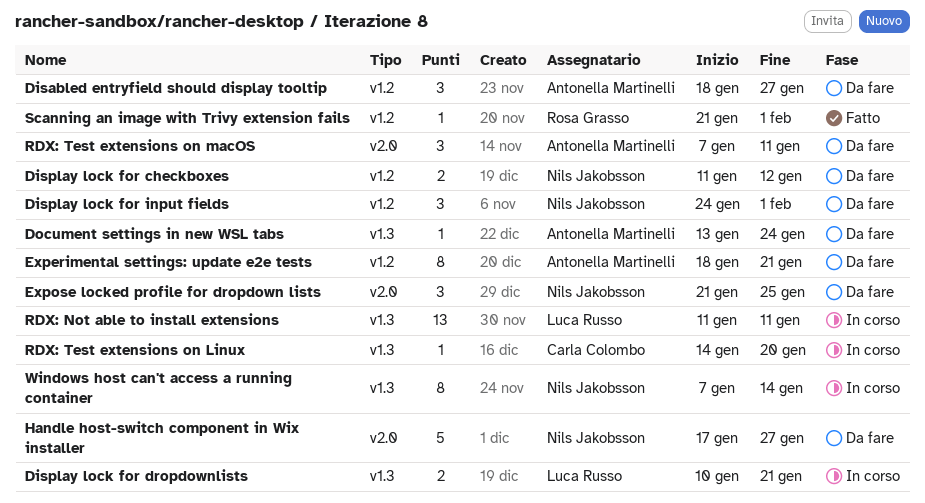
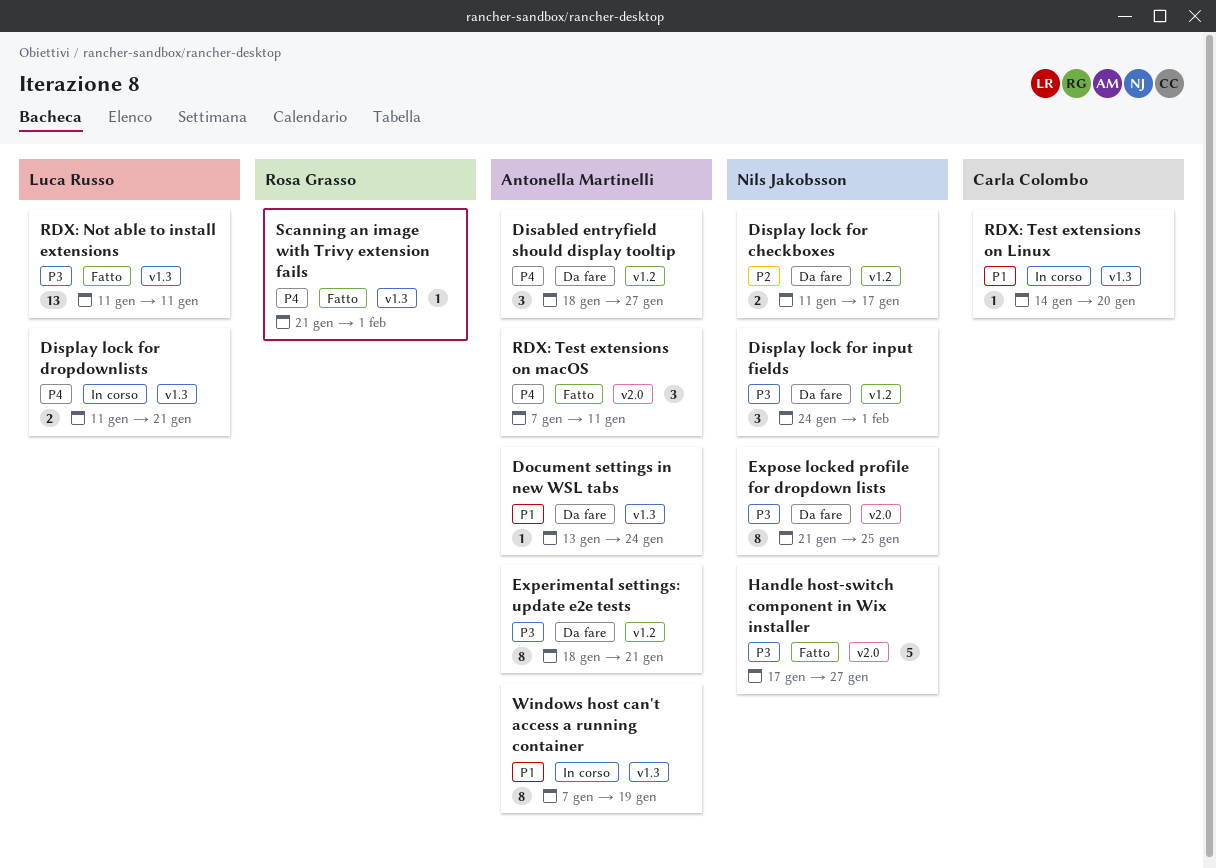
Display lock for checkboxes, due: Jan 12 -> Jan 17
Display lock for dropdownlists, start: Jan 10 -> Jan 11
Expose locked profile for dropdown lists, estimate: 3 -> 8
Handle host-switch component in Wix installer, status: Da fare -> Fatto
RDX: Not able to install extensions, status: In corso -> Fatto
RDX: Test extensions on macOS, status: Da fare -> Fatto
Scanning an image with Trivy extension fails, label: v1.2 -> v1.3
Windows host can't access a running container, owner: Nils Jakobsson -> Antonella Martinelli
Windows host can't access a running container, due: Jan 14 -> Jan 19

